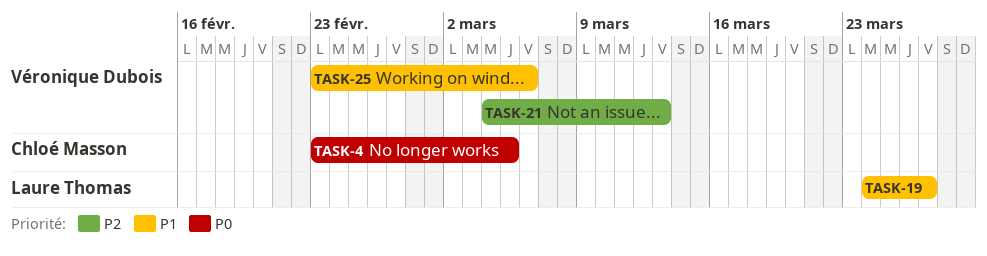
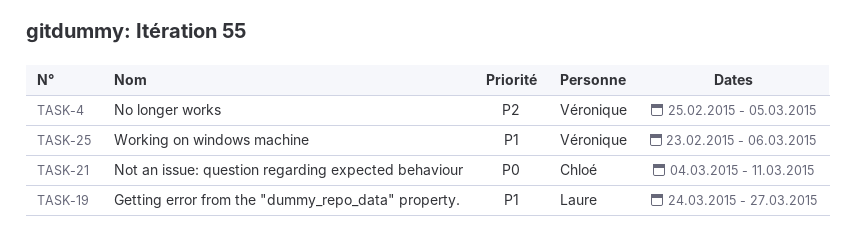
TASK-4, owner: Chloé Masson -> Véronique Dubois
TASK-4, priority: P0 -> P2
TASK-4, start: Feb 23 -> Feb 25
TASK-21, owner: Véronique Dubois -> Chloé Masson
TASK-21, priority: P2 -> P0
TASK-21, due: Mar 13 -> Mar 11

